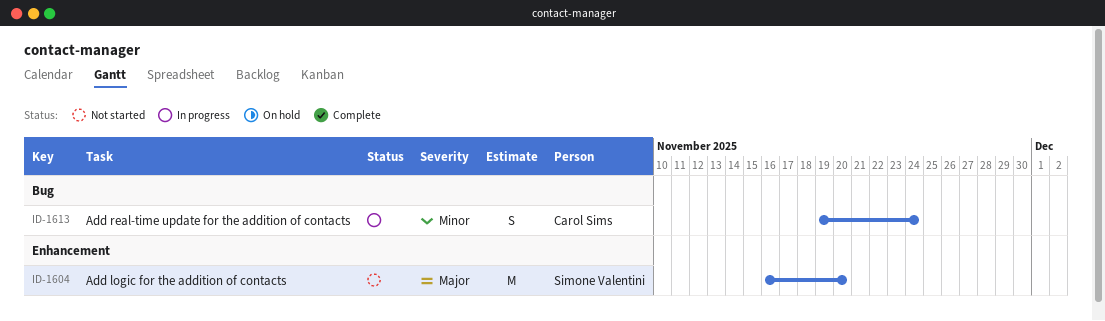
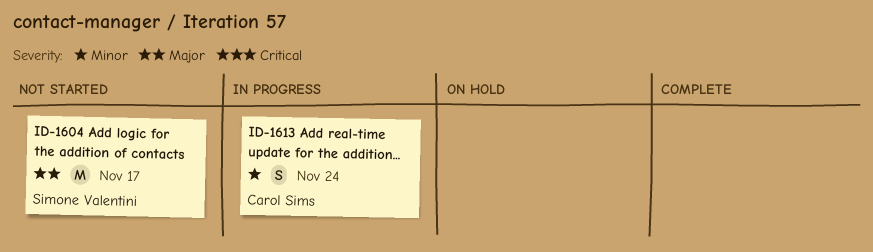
ID-1604, due: Nov 20 -> Nov 17

